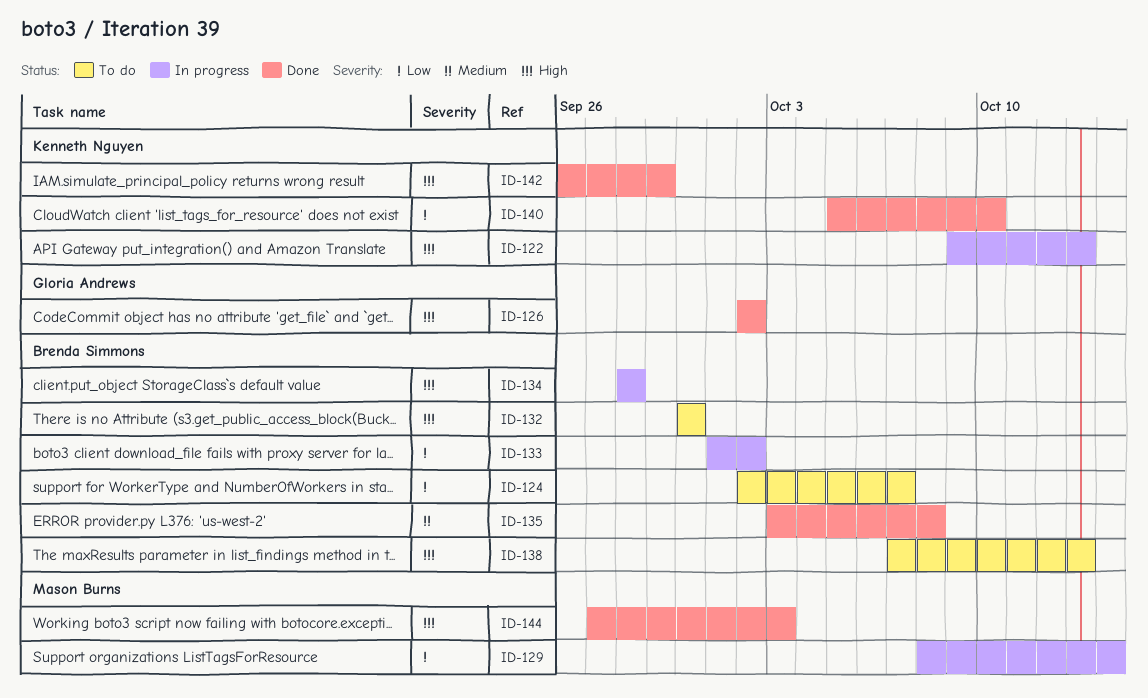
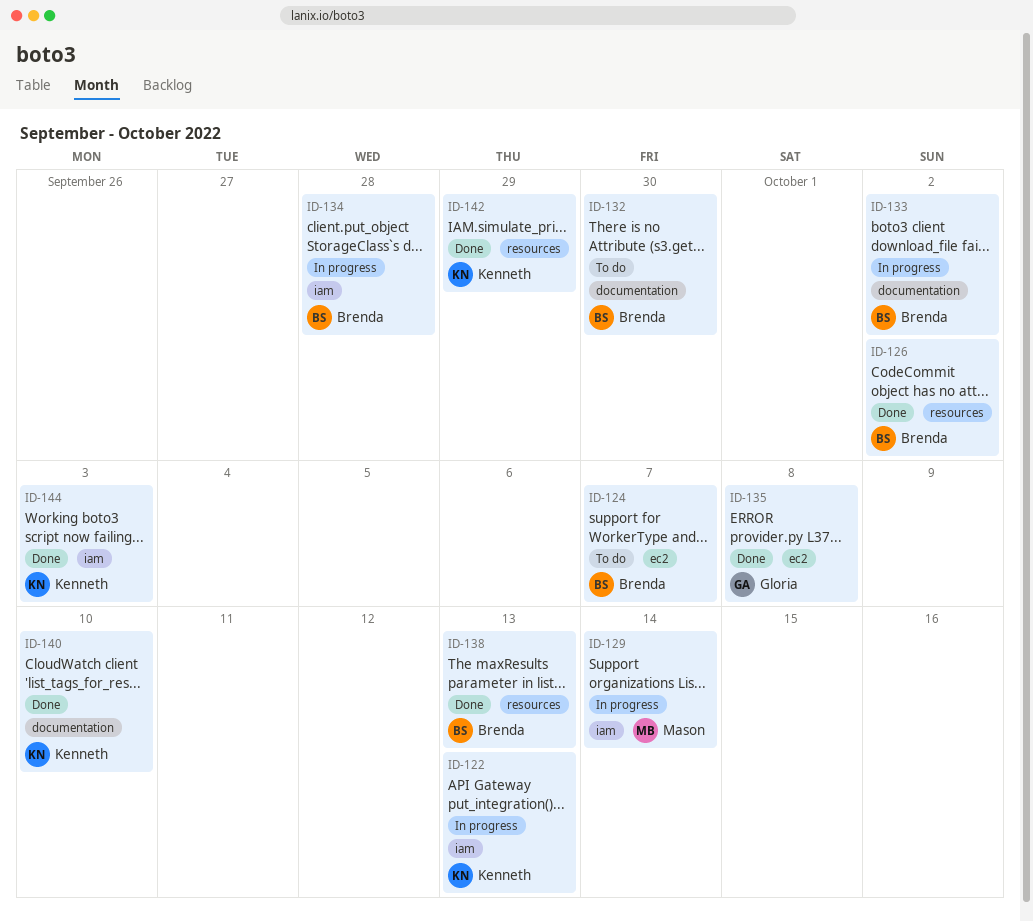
ID-126, owner: Gloria Andrews -> Brenda Simmons
ID-135, owner: Brenda Simmons -> Gloria Andrews
ID-138, status: To do -> Done
ID-144, owner: Mason Burns -> Kenneth Nguyen

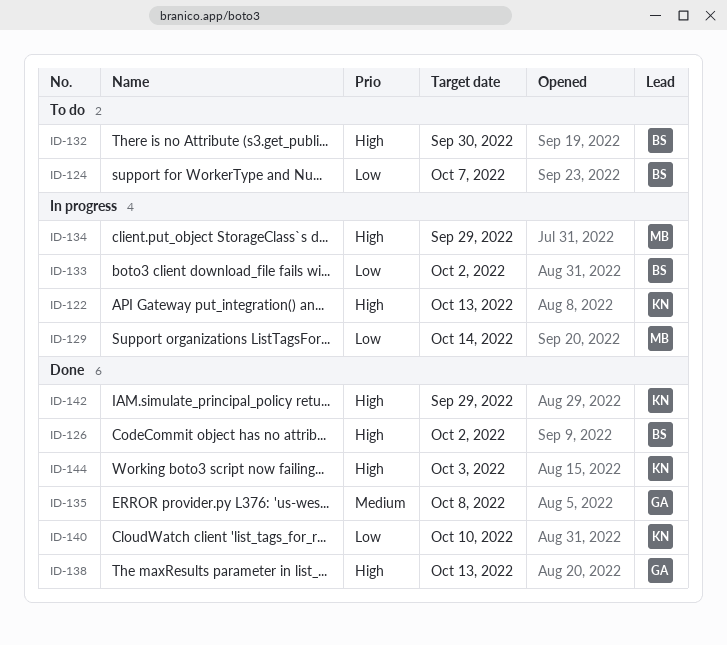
ID-134, owner: Brenda -> Mason
ID-134, due: Sep 28 -> Sep 29
ID-138, owner: Brenda -> Gloria

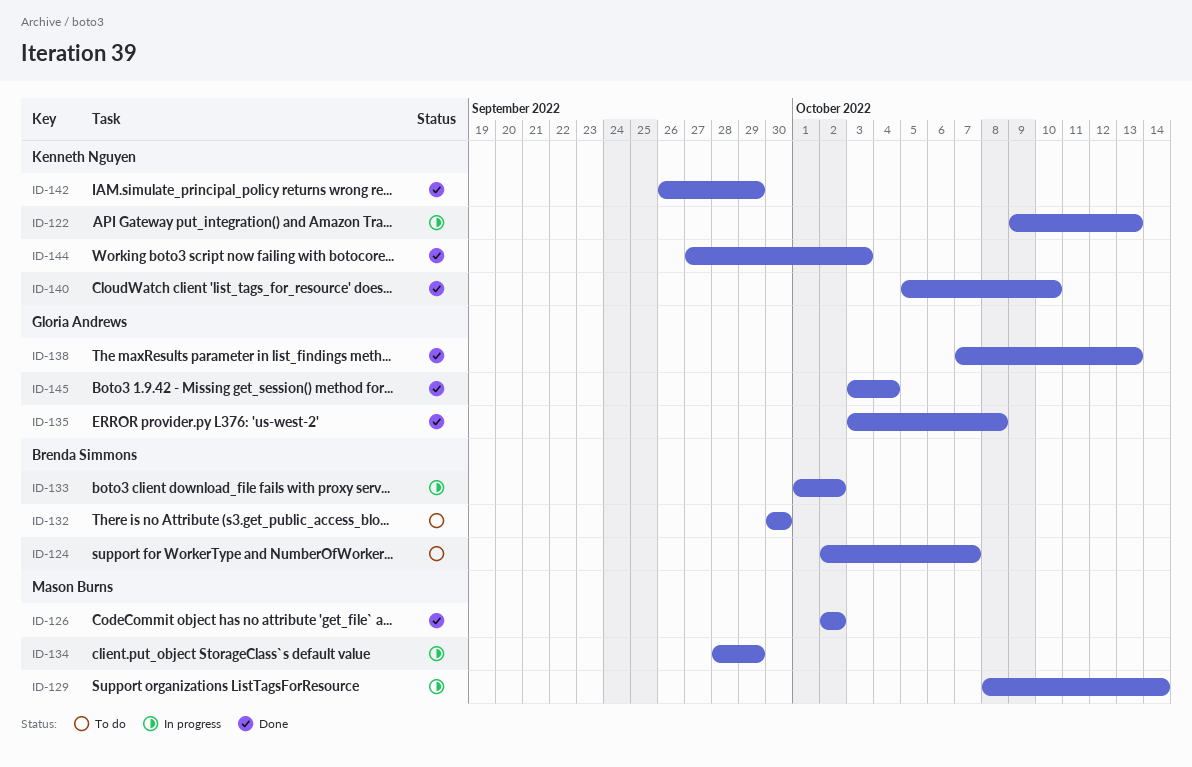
ID-126, owner: Brenda Simmons -> Mason Burns
ID-145: none -> present

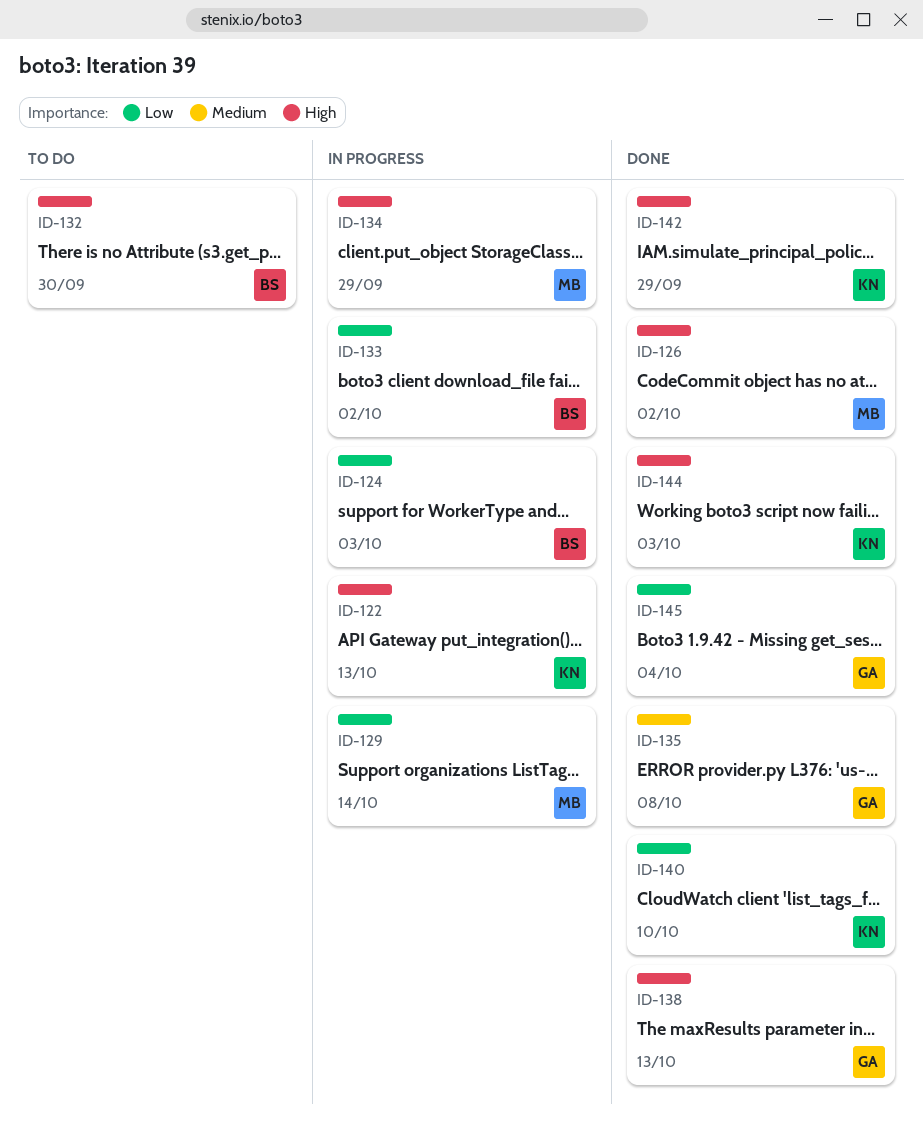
ID-124, status: To do -> In progress
ID-124, due: Oct 7 -> Oct 3

